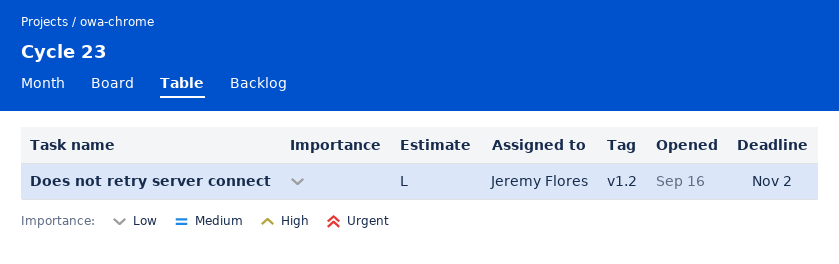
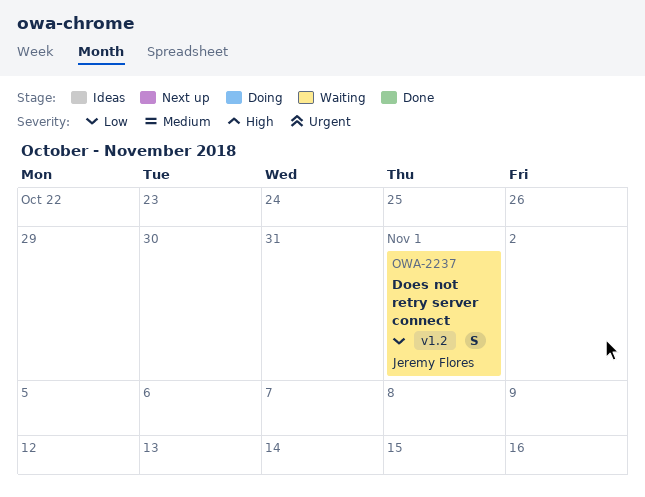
Does not retry server connect, estimate: L -> S
Does not retry server connect, due: Nov 2 -> Nov 1

